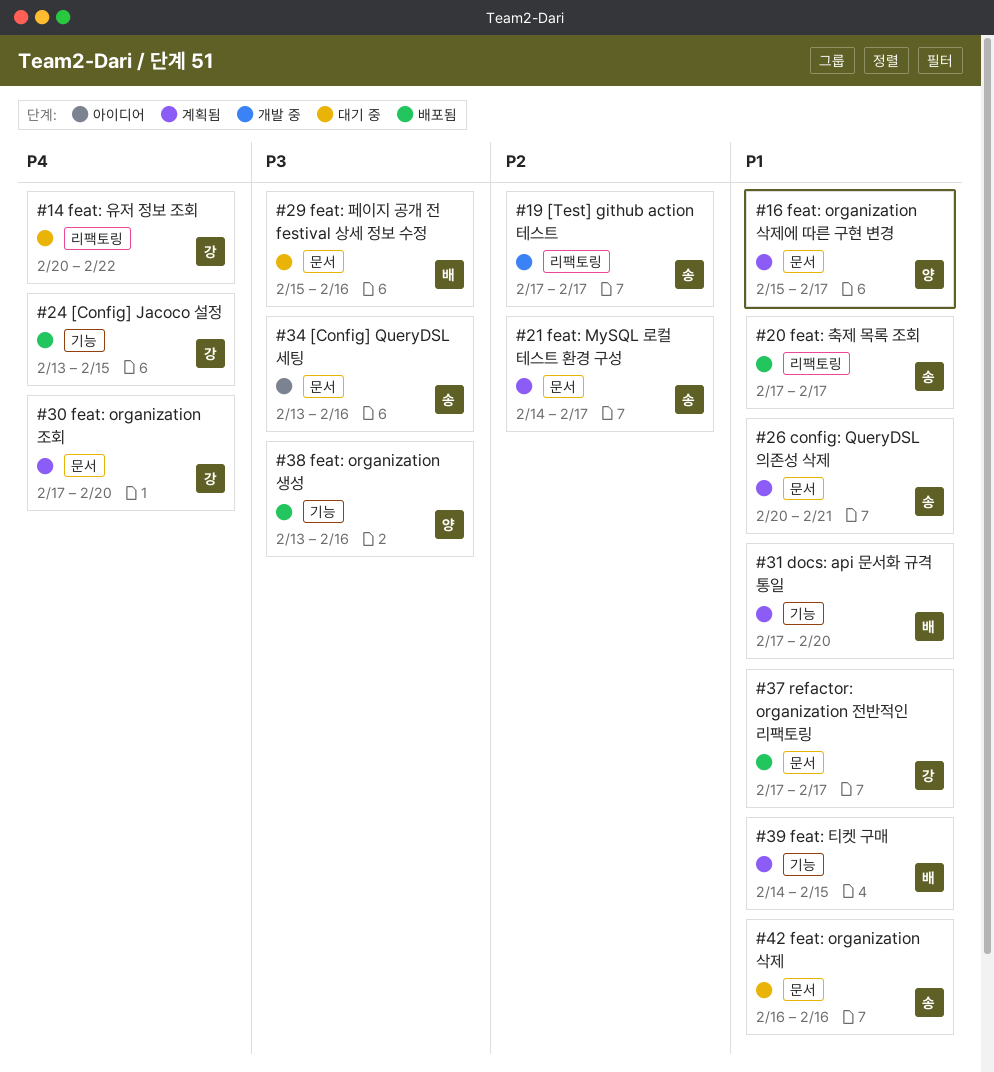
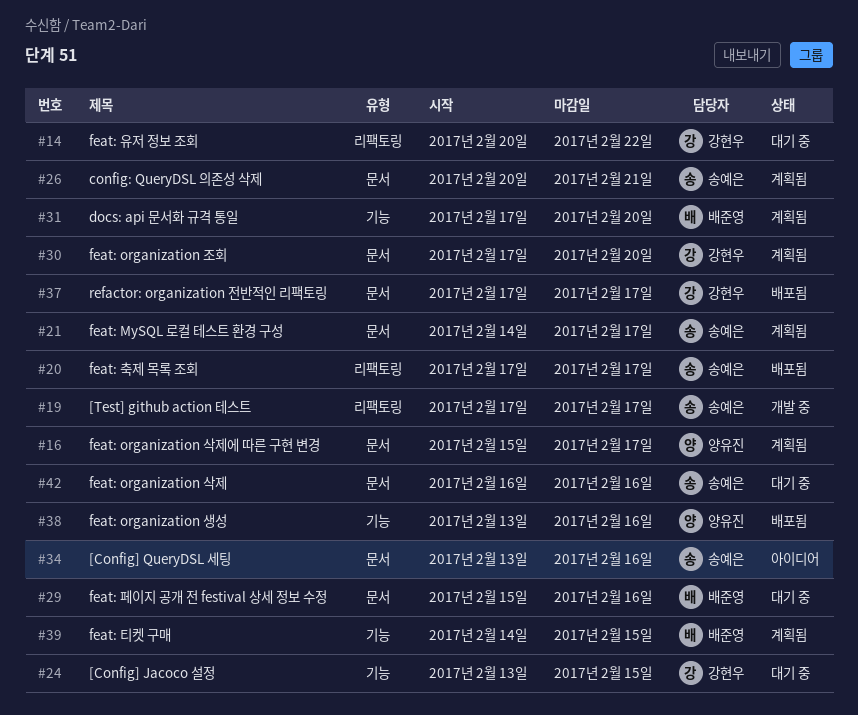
#24, status: 배포됨 -> 대기 중

